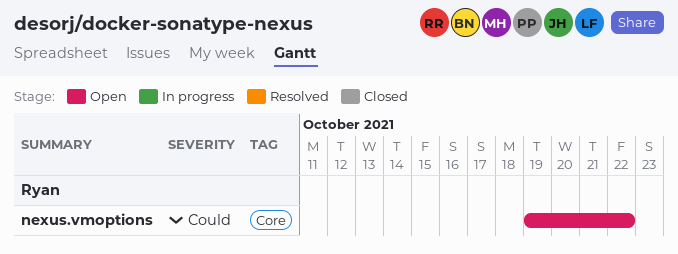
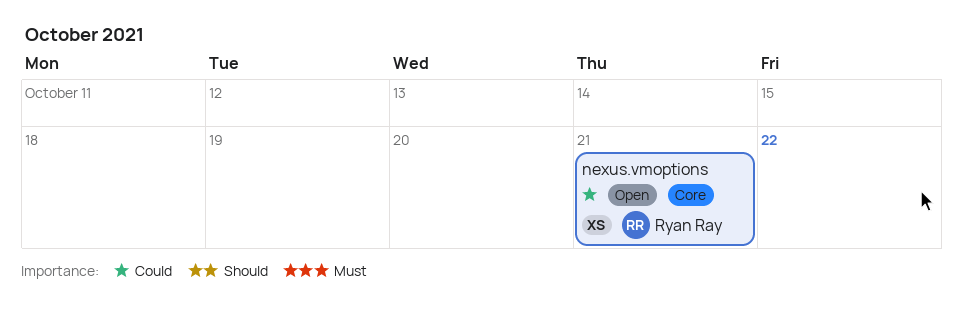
nexus.vmoptions, due: Oct 22 -> Oct 21

